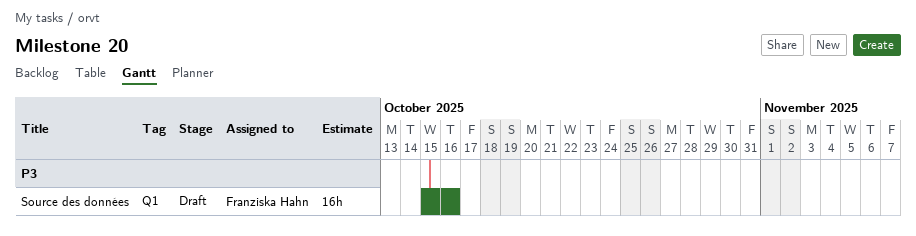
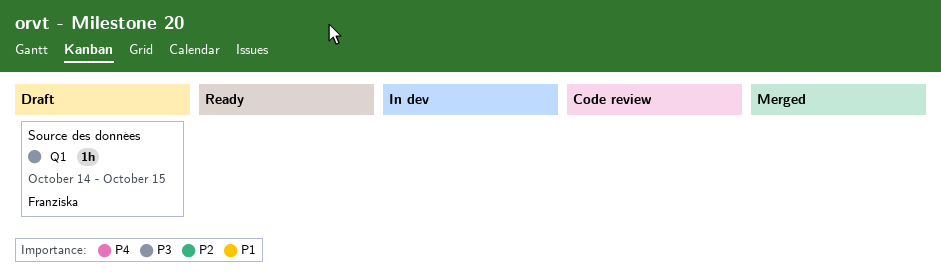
Source des données, estimate: 16h -> 1h
Source des données, start: Oct 15 -> Oct 14
Source des données, due: Oct 16 -> Oct 15

